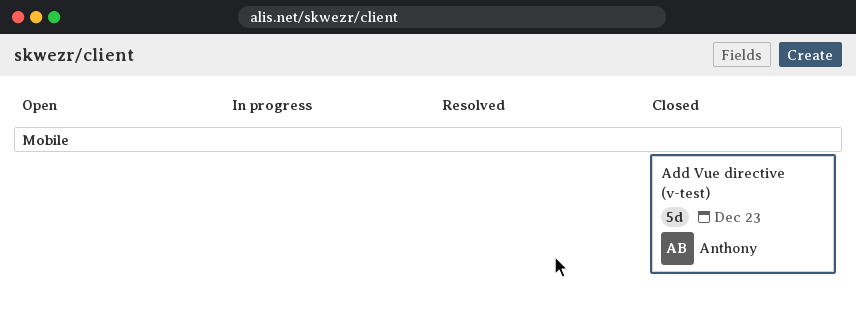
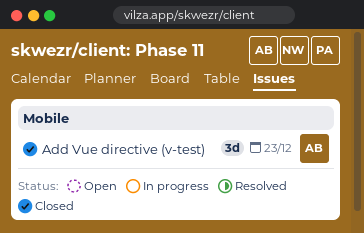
Add Vue directive (v-test), estimate: 5d -> 3d

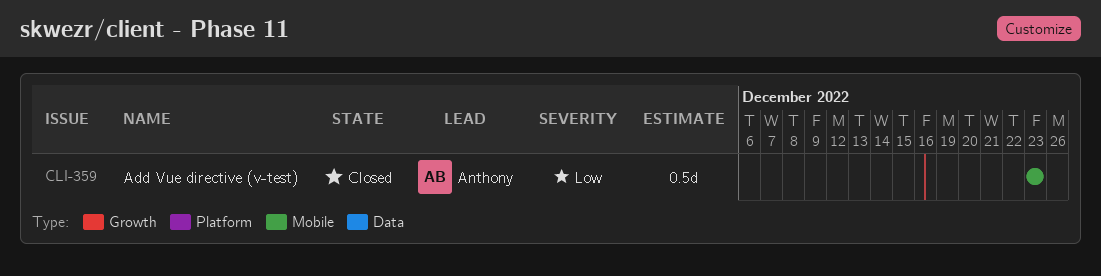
Add Vue directive (v-test), estimate: 3d -> 0.5d

